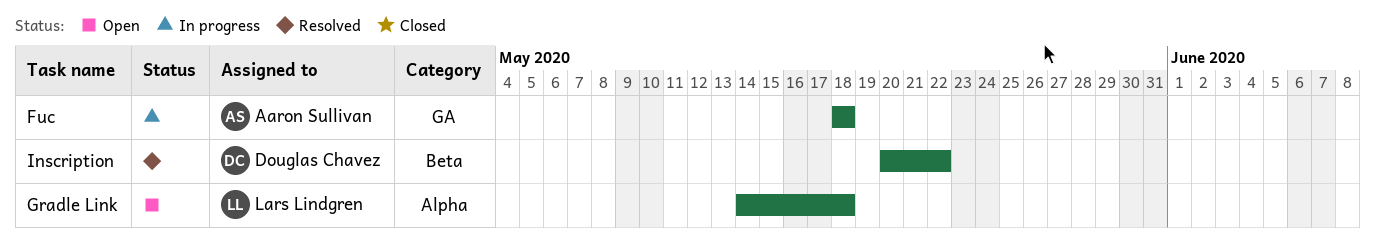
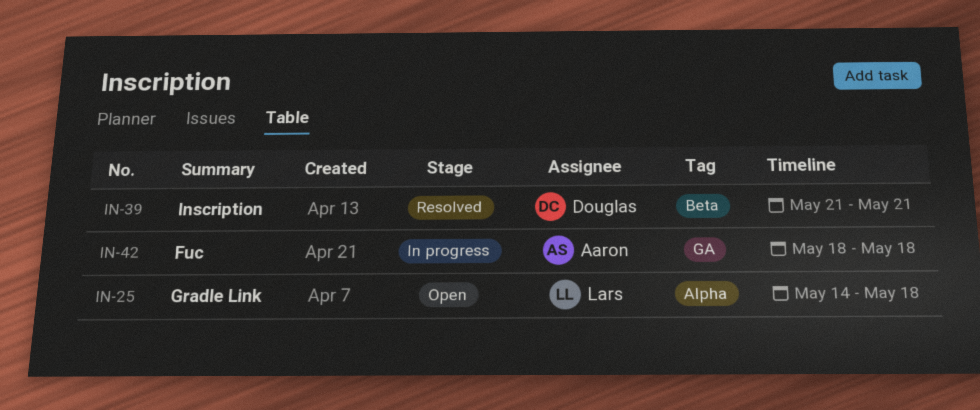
Inscription, start: May 20 -> May 21
Inscription, due: May 22 -> May 21

